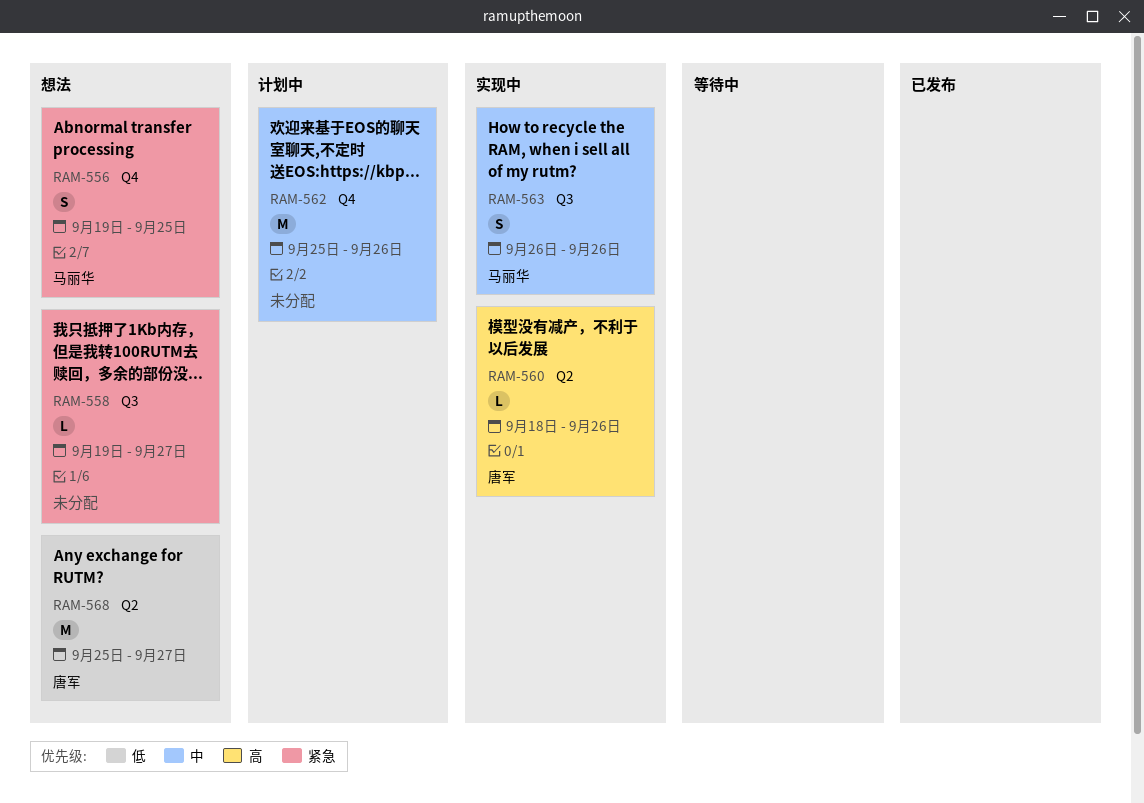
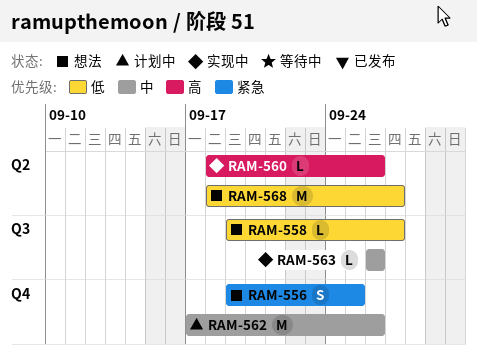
RAM-558, priority: 紧急 -> 低
RAM-562, start: Sep 25 -> Sep 17
RAM-563, estimate: S -> L
RAM-568, start: Sep 25 -> Sep 18

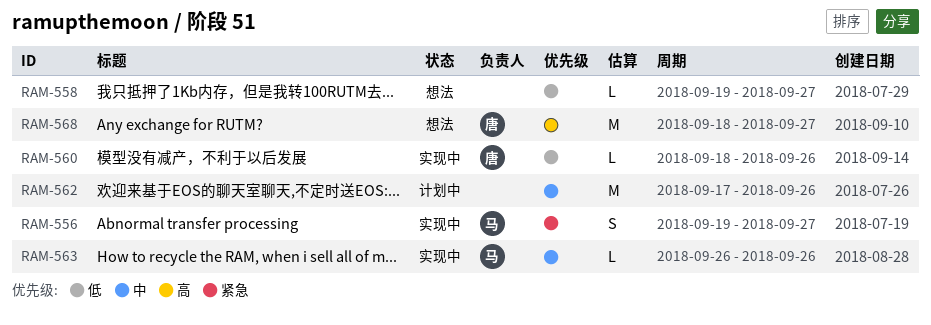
RAM-556, status: 想法 -> 实现中
RAM-556, due: Sep 25 -> Sep 27
RAM-560, priority: 高 -> 低
RAM-568, priority: 低 -> 高

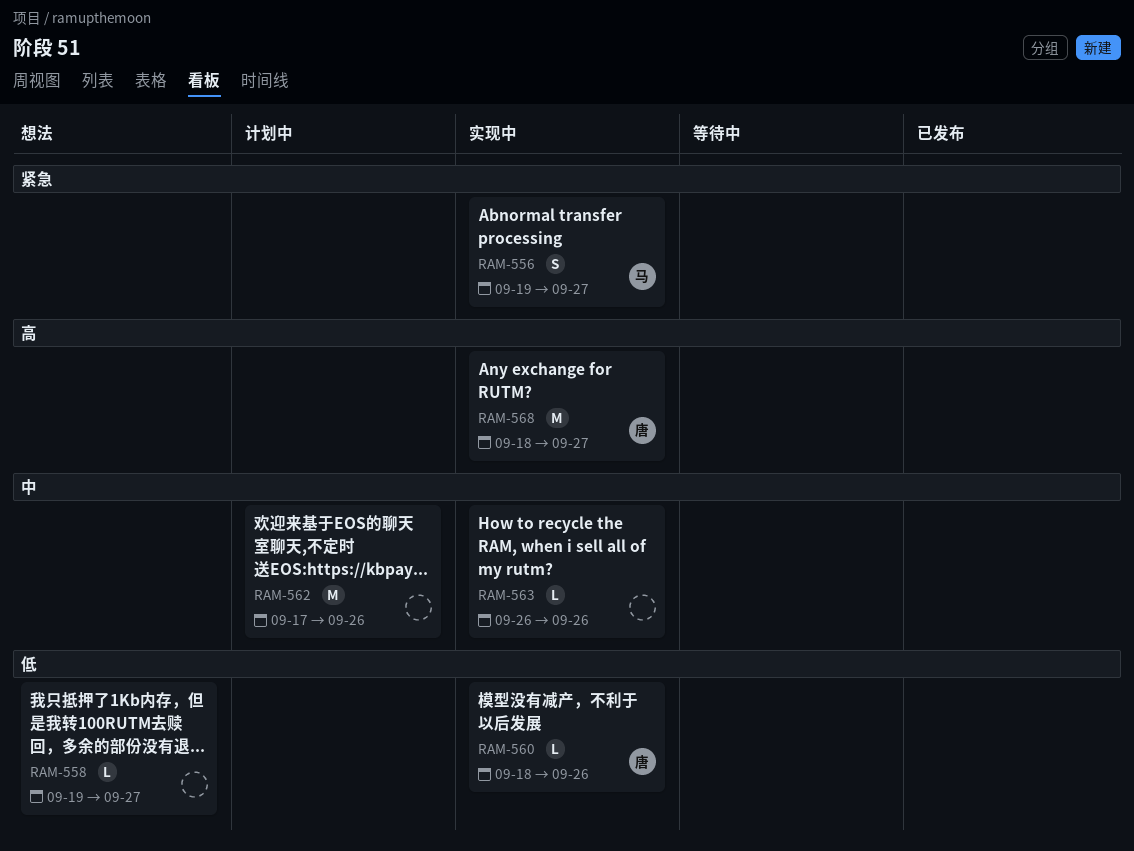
RAM-563, owner: 马 -> none
RAM-568, status: 想法 -> 实现中

